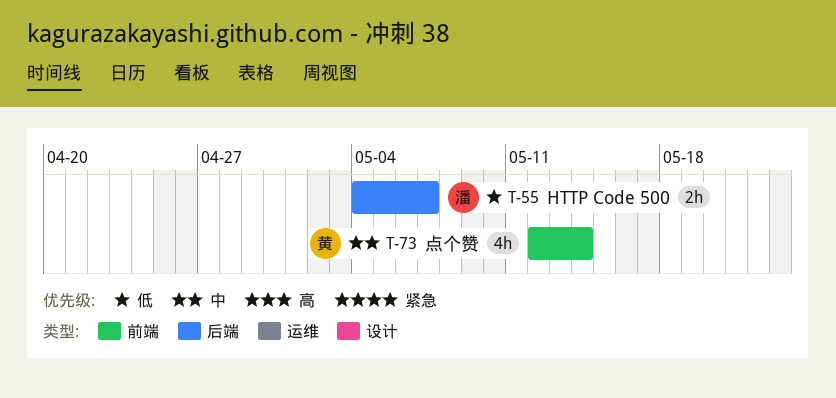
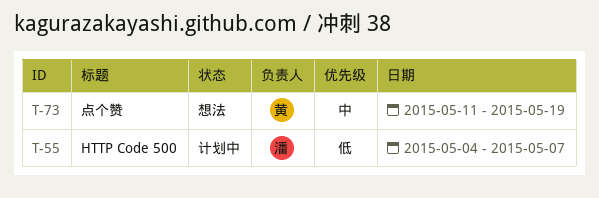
T-73, start: May 12 -> May 11
T-73, due: May 14 -> May 19

